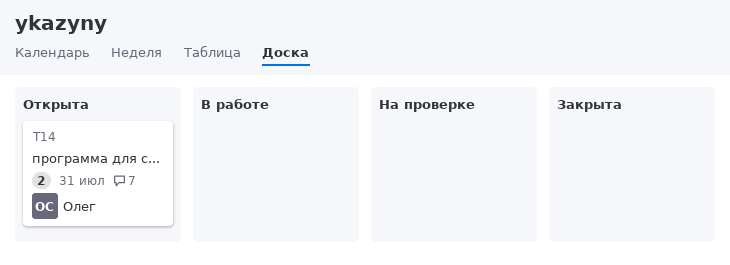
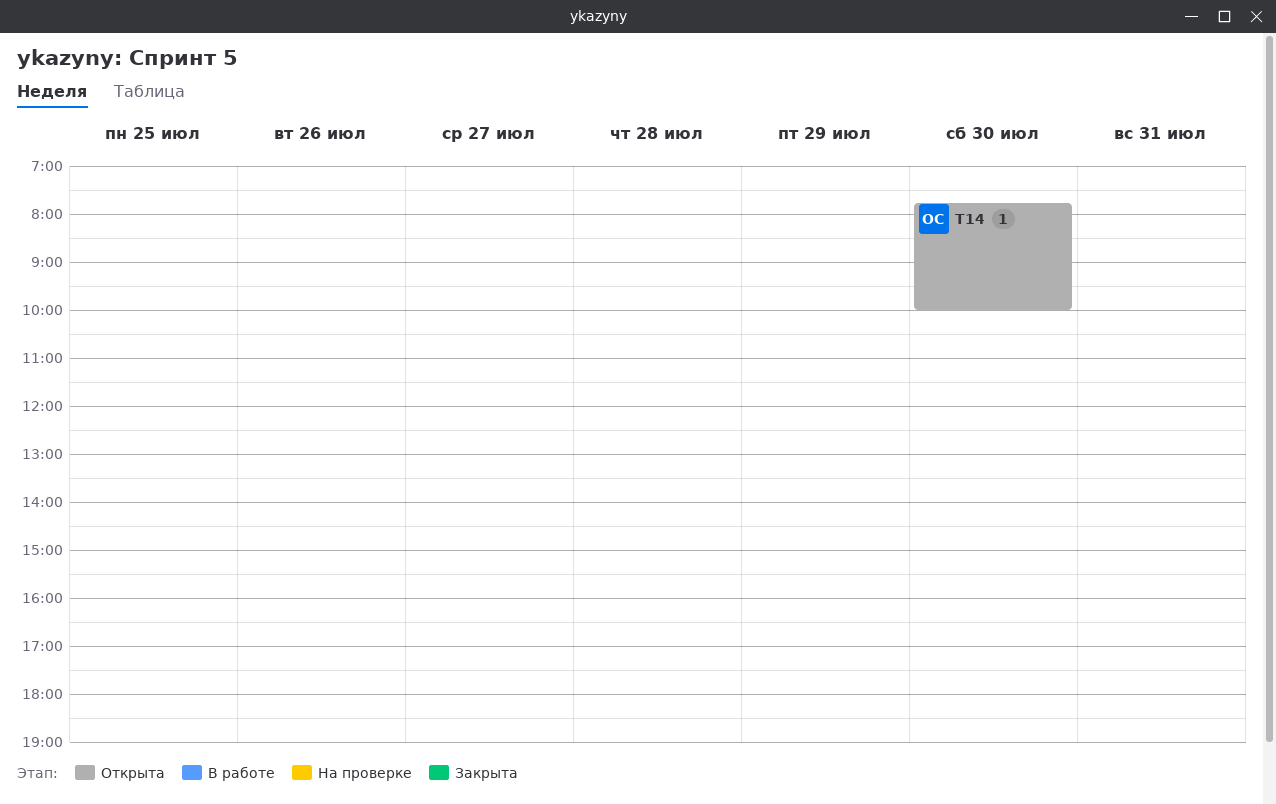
T14, estimate: 2 -> 1
T14, day: Jul 31 -> Jul 30

